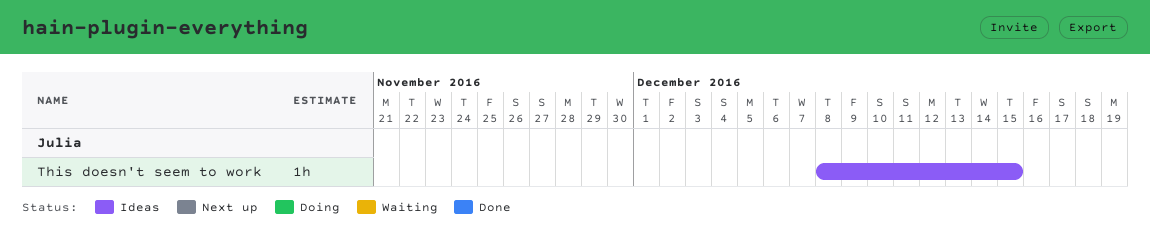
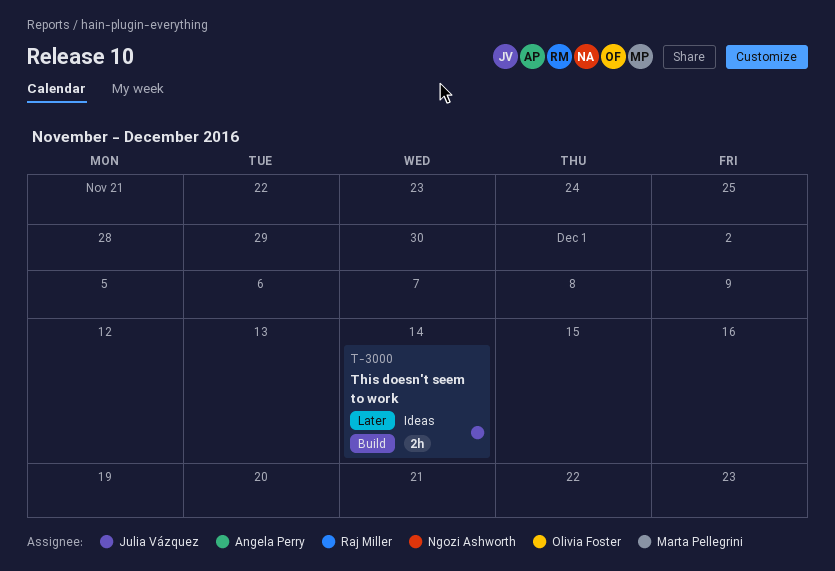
This doesn't seem to work, estimate: 1h -> 2h
This doesn't seem to work, due: Dec 15 -> Dec 14

